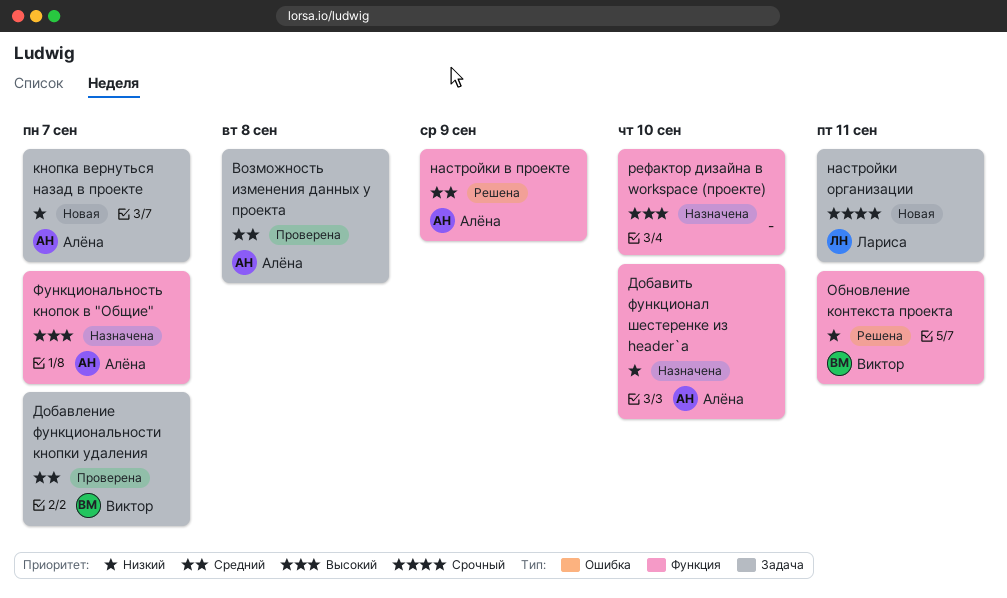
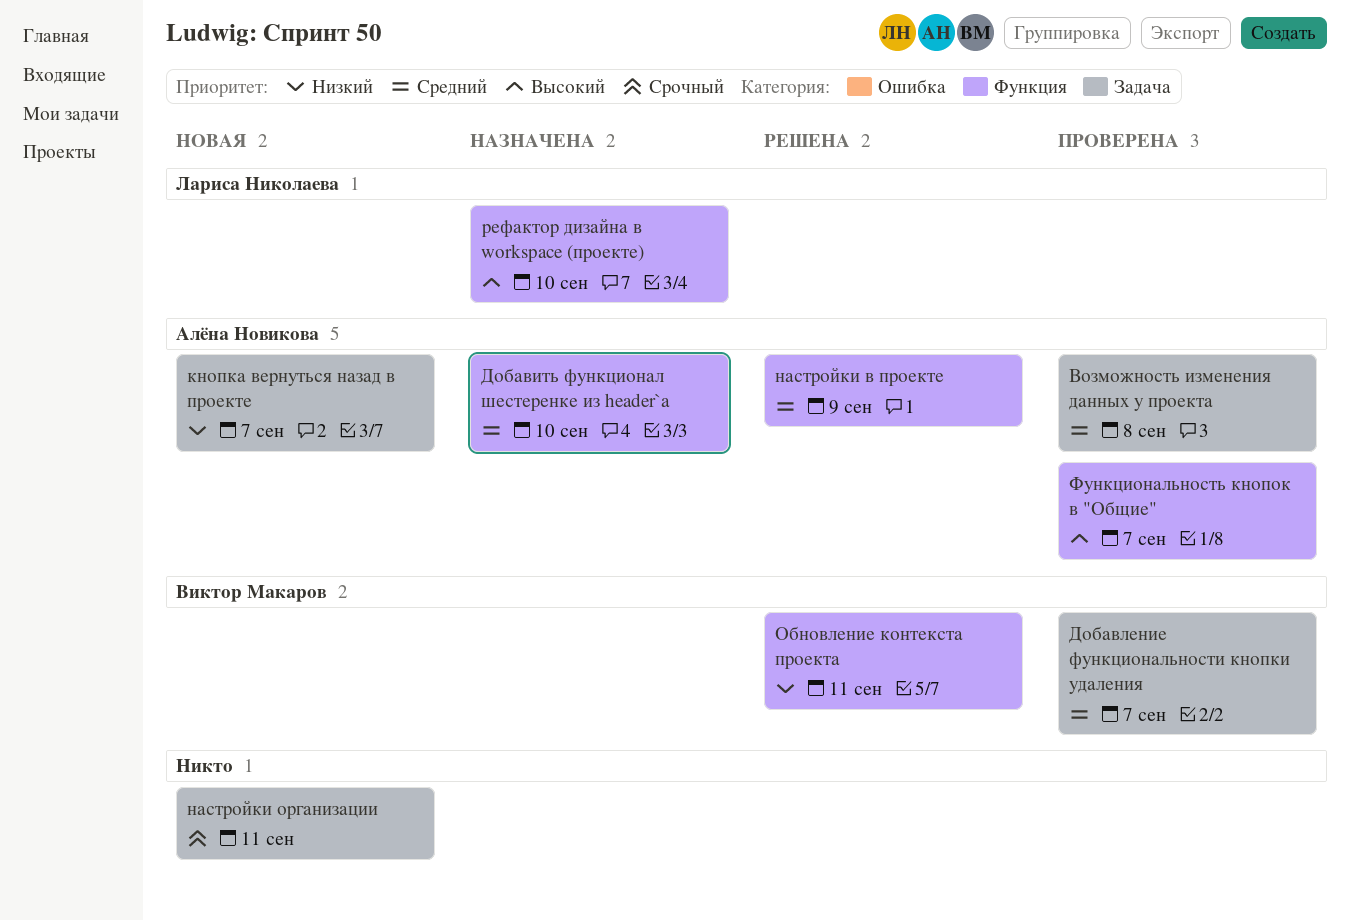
Добавить функционал шестеренке из header`а, priority: Низкий -> Средний
настройки организации, owner: Лариса Николаева -> none
рефактор дизайна в workspace (проекте), owner: none -> Лариса Николаева
Функциональность кнопок в "Общие", status: Назначена -> Проверена

